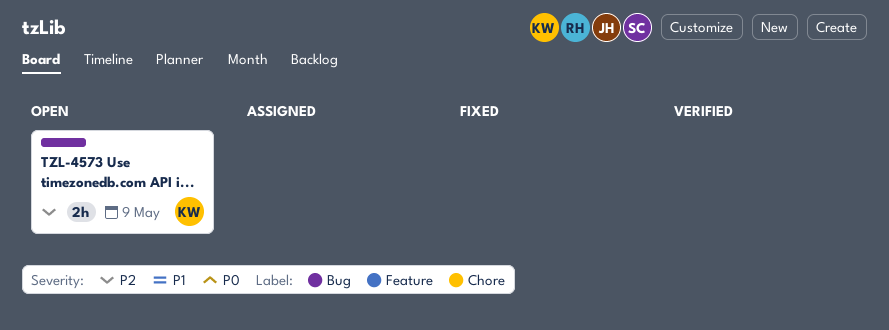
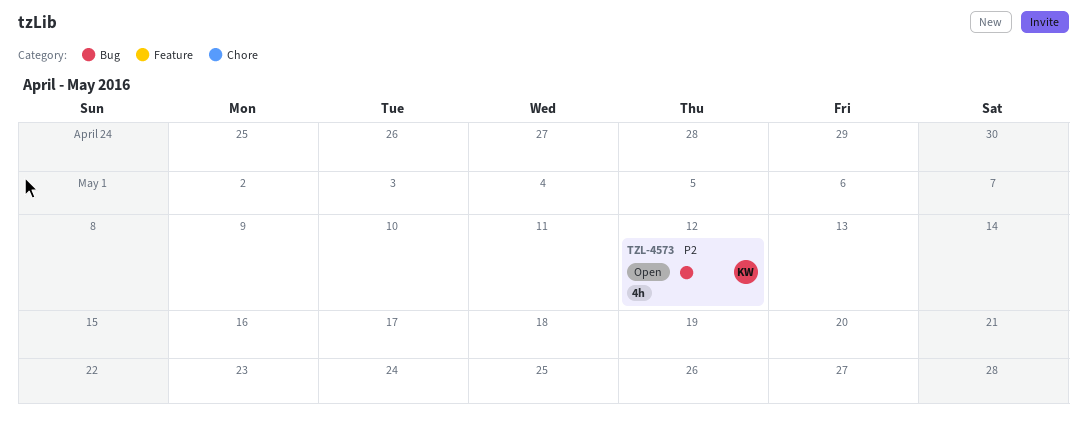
TZL-4573, estimate: 2h -> 4h
TZL-4573, due: May 9 -> May 12

